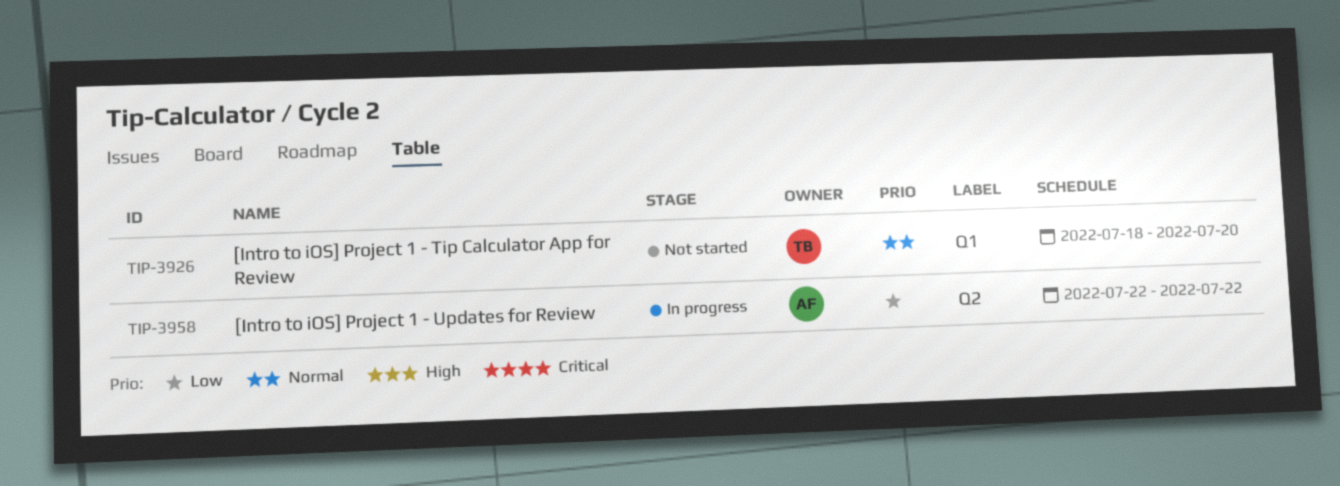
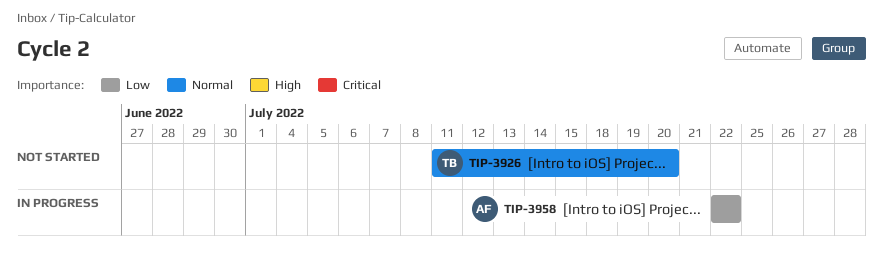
TIP-3926, start: Jul 18 -> Jul 11

